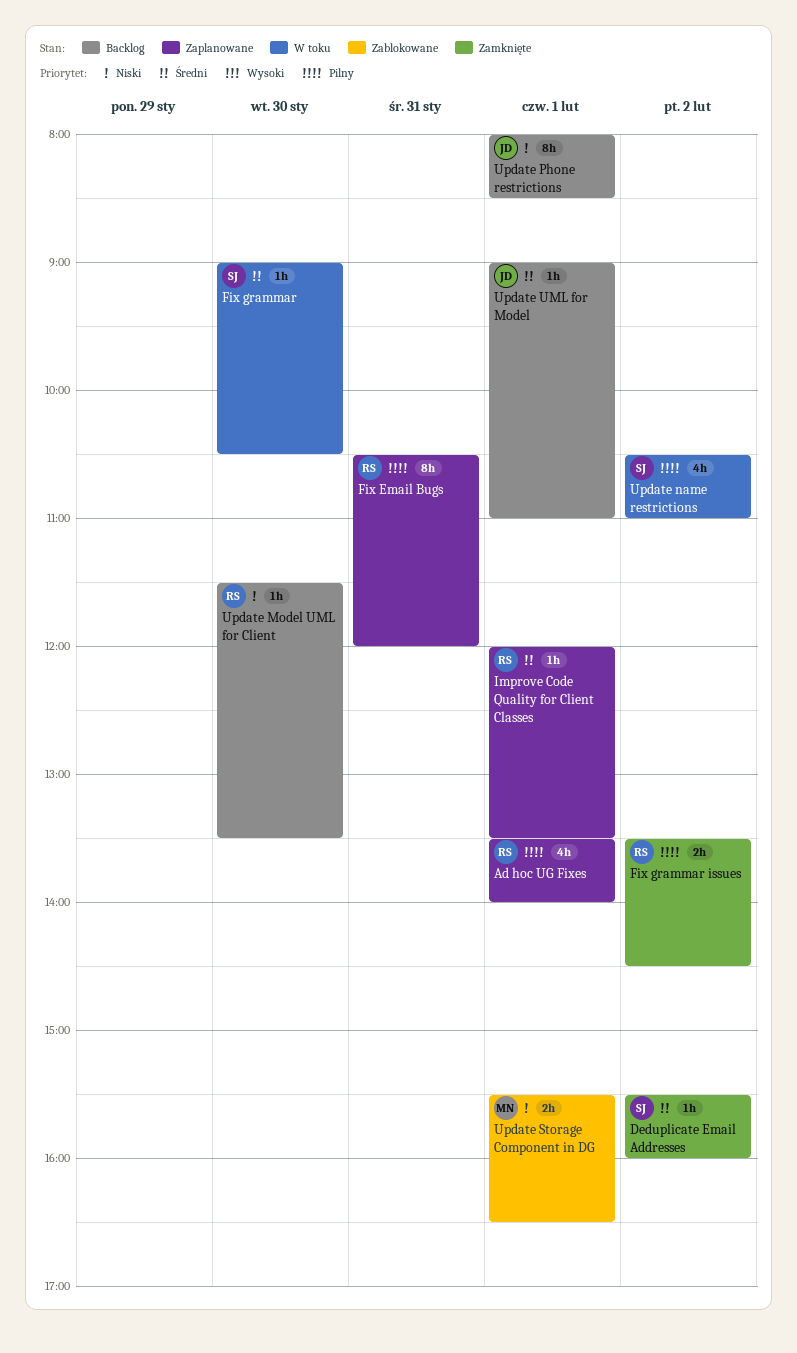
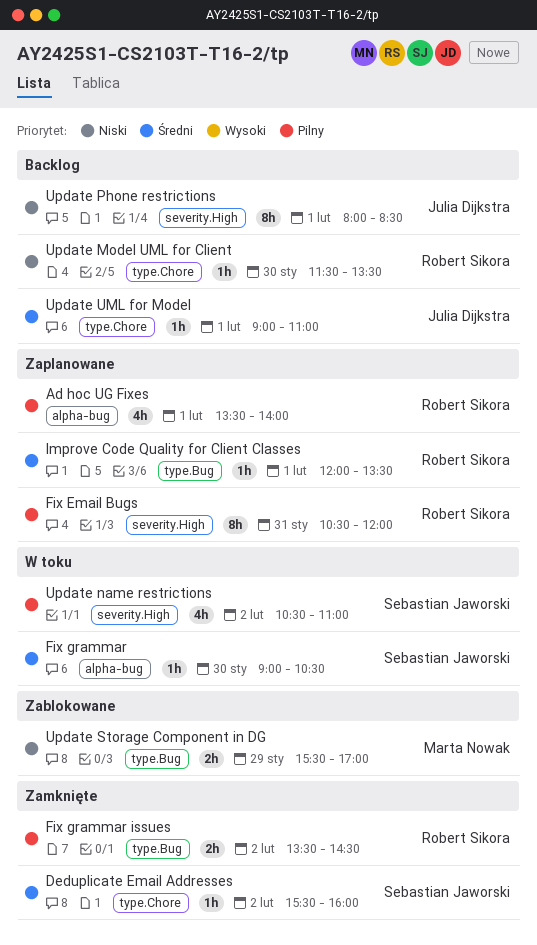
Update Storage Component in DG, day: Feb 1 -> Jan 29
Update Storage Component in DG, ends: 16:30 -> 17:00

